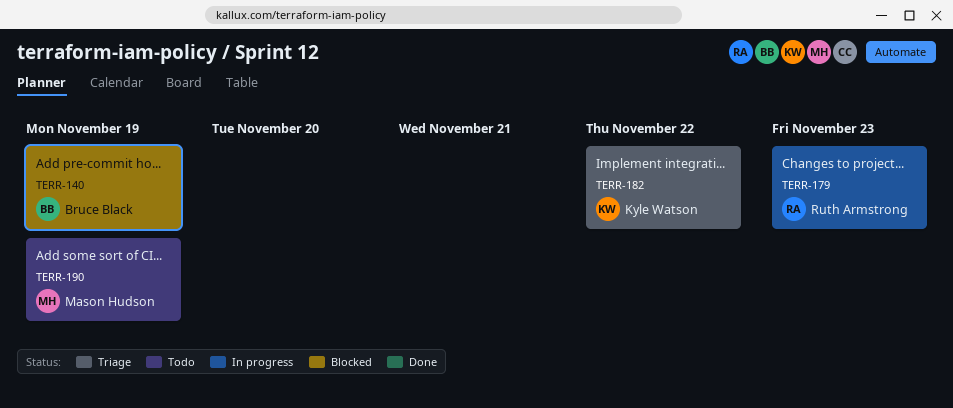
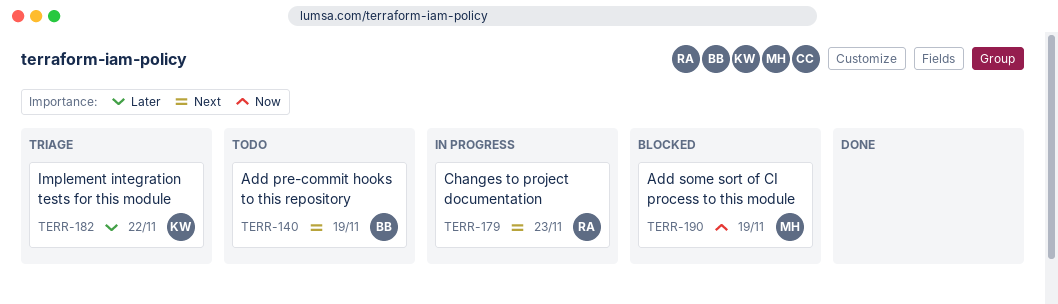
TERR-140, status: Blocked -> Todo
TERR-190, status: Todo -> Blocked

